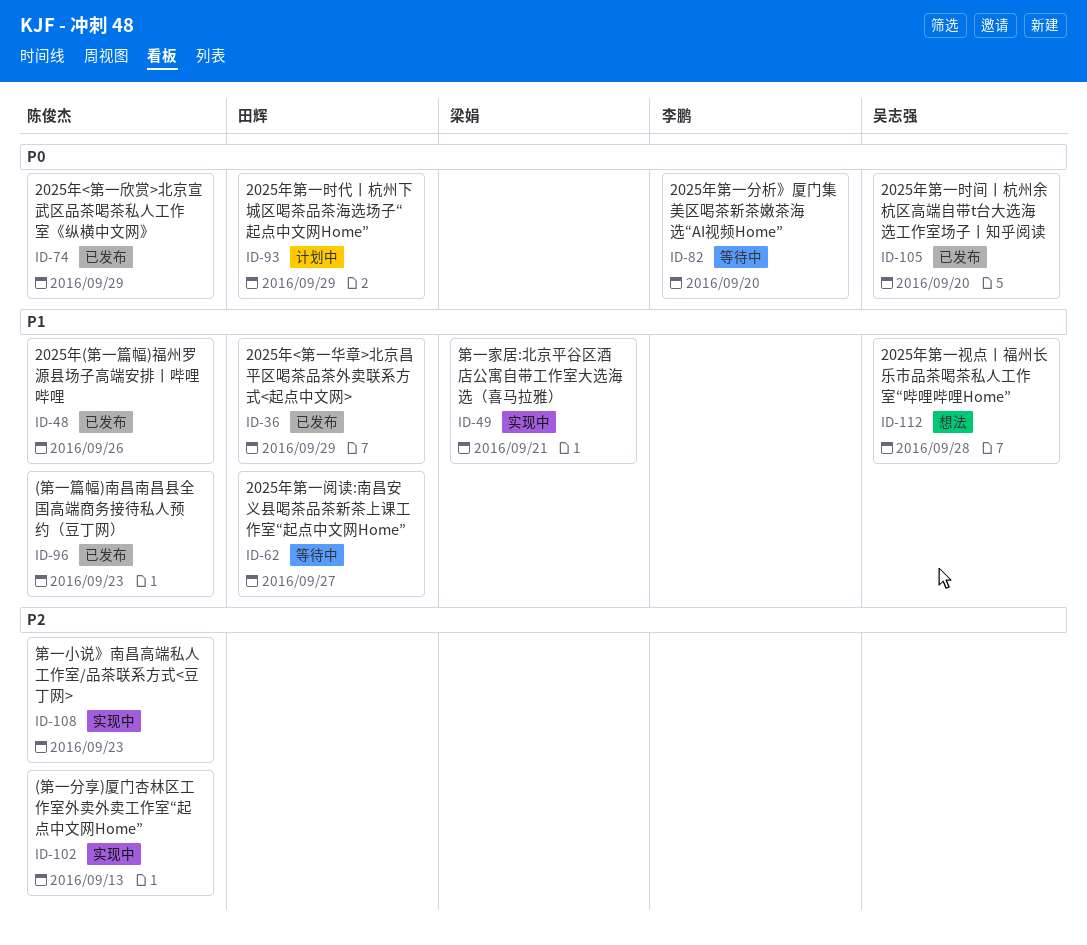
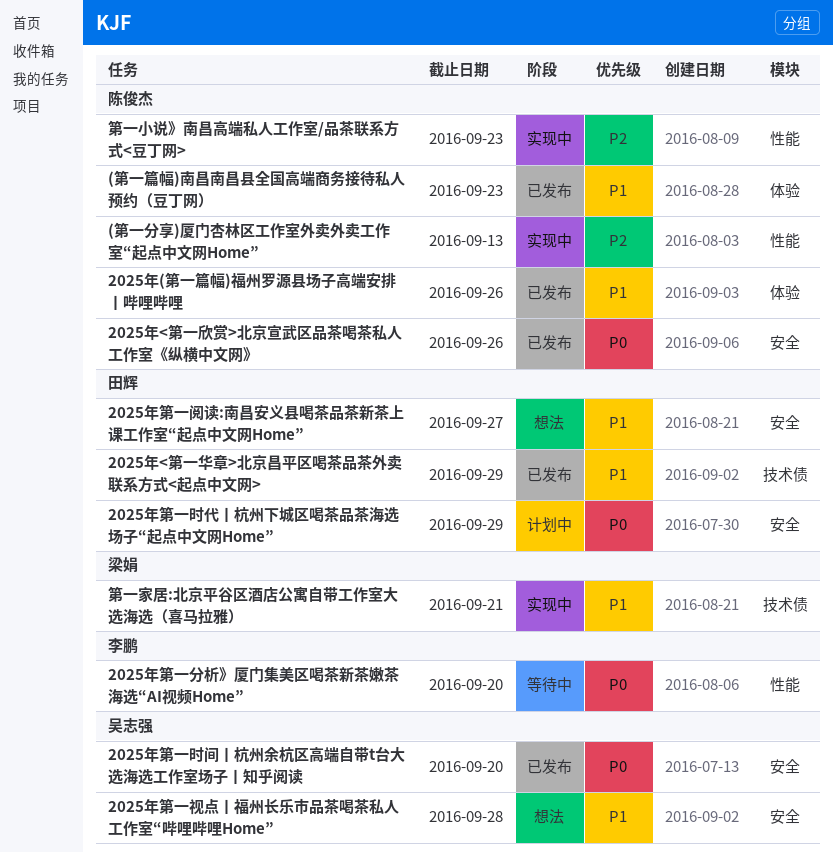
2025年<第一欣赏>北京宣武区品茶喝茶私人工作室《纵横中文网》, due: Sep 29 -> Sep 26
2025年第一阅读:南昌安义县喝茶品茶新茶上课工作室“起点中文网Home”, status: 等待中 -> 想法

